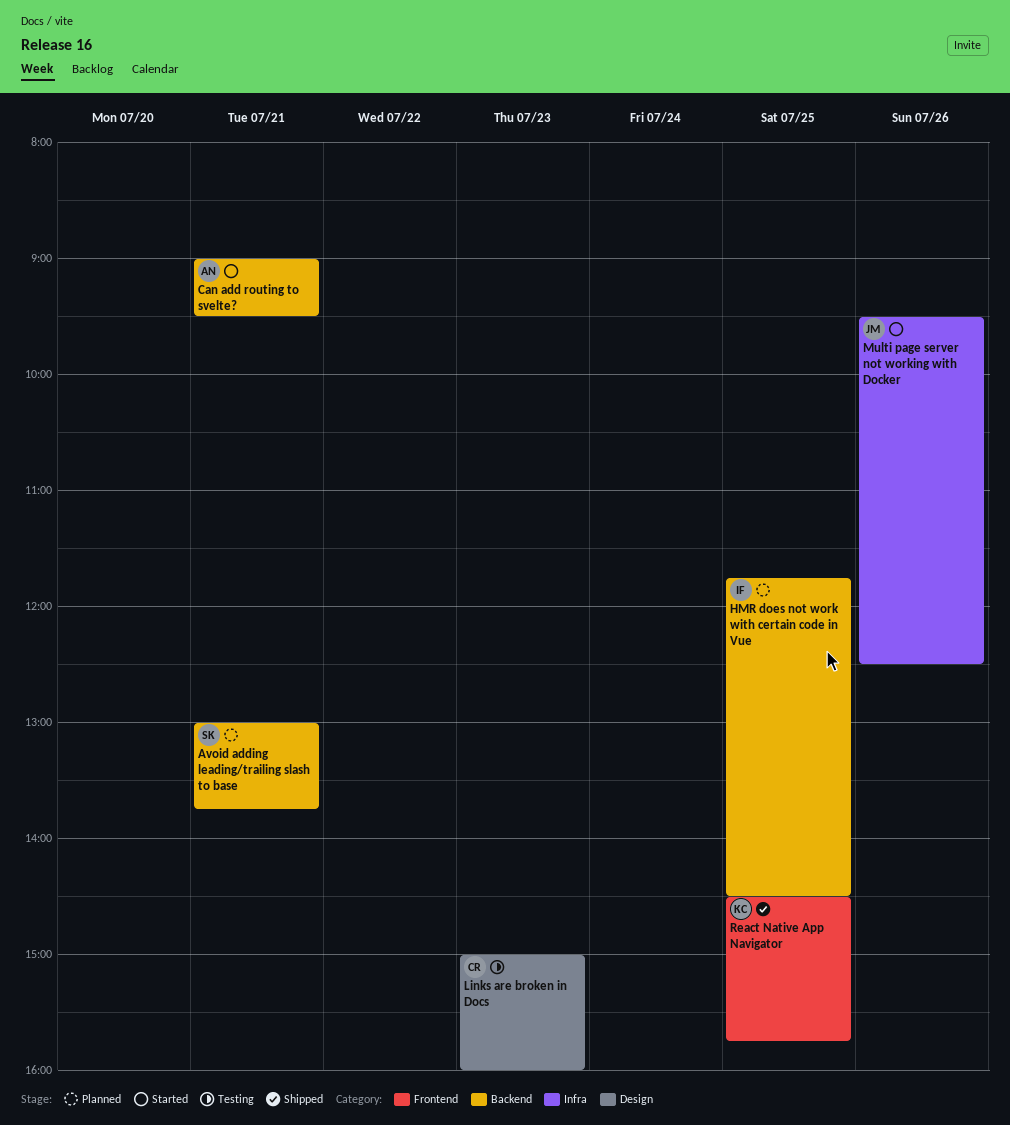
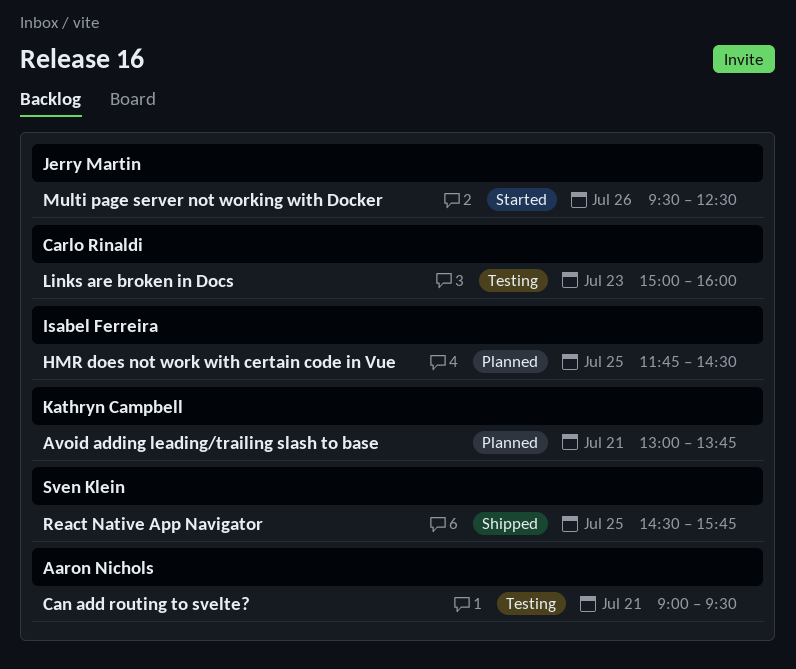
Avoid adding leading/trailing slash to base, owner: Sven Klein -> Kathryn Campbell
Can add routing to svelte?, status: Started -> Testing
React Native App Navigator, owner: Kathryn Campbell -> Sven Klein

